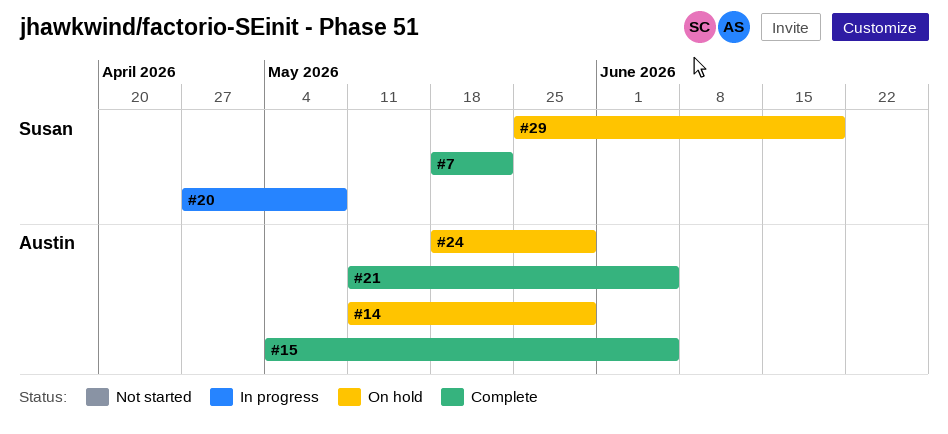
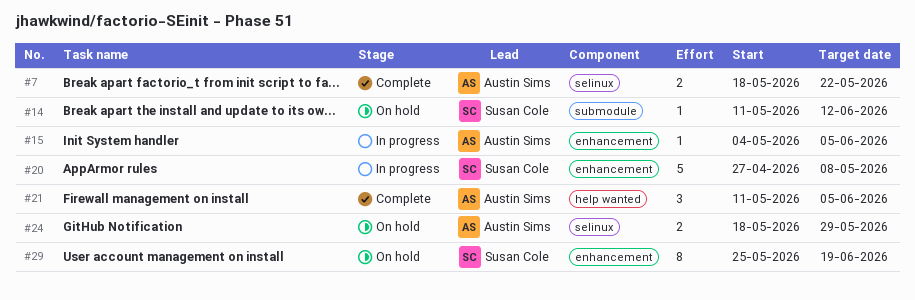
#7, owner: Susan Cole -> Austin Sims
#14, owner: Austin Sims -> Susan Cole
#14, due: May 29 -> Jun 12
#15, status: Complete -> In progress

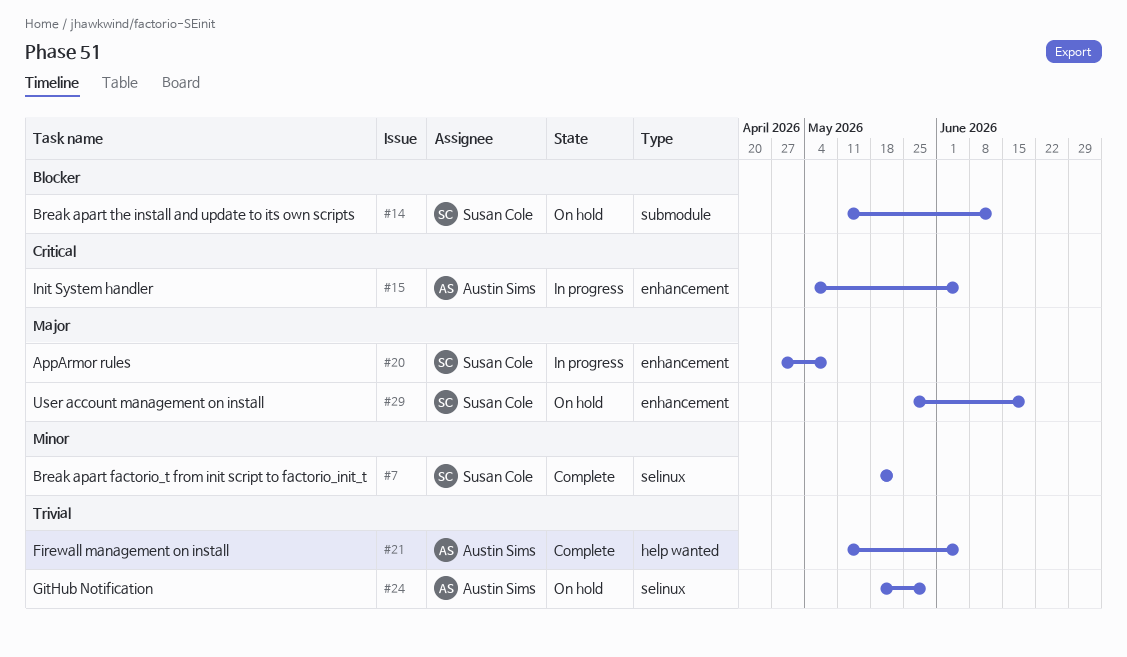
#7, owner: Austin Sims -> Susan Cole

